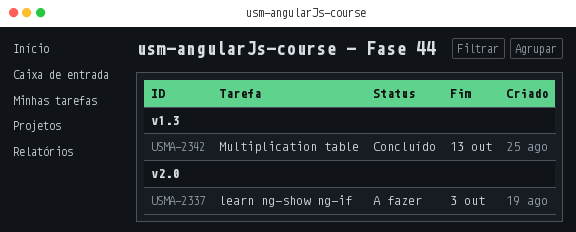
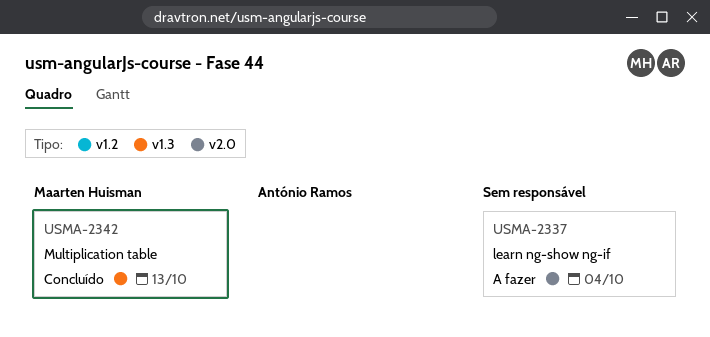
USMA-2337, due: Oct 3 -> Oct 4

